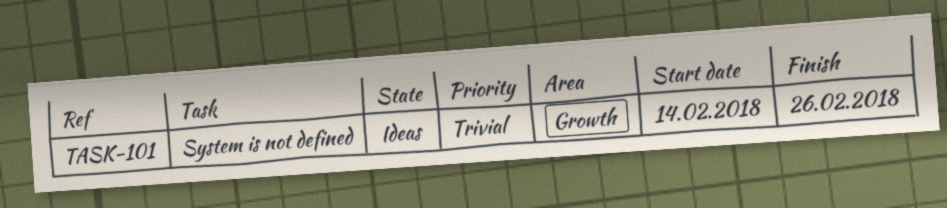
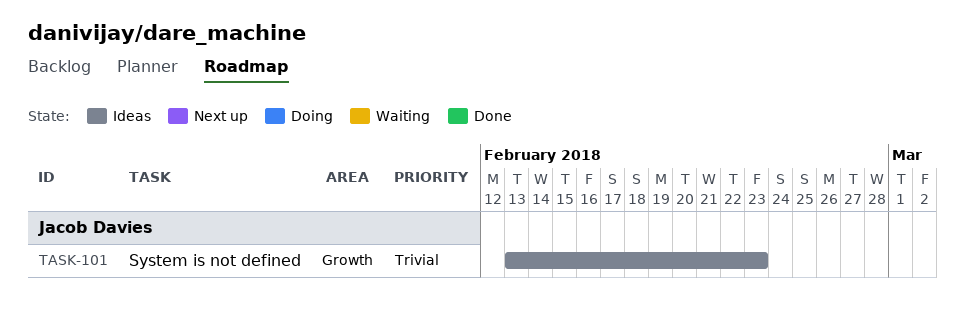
TASK-101, start: Feb 14 -> Feb 13
TASK-101, due: Feb 26 -> Feb 23

